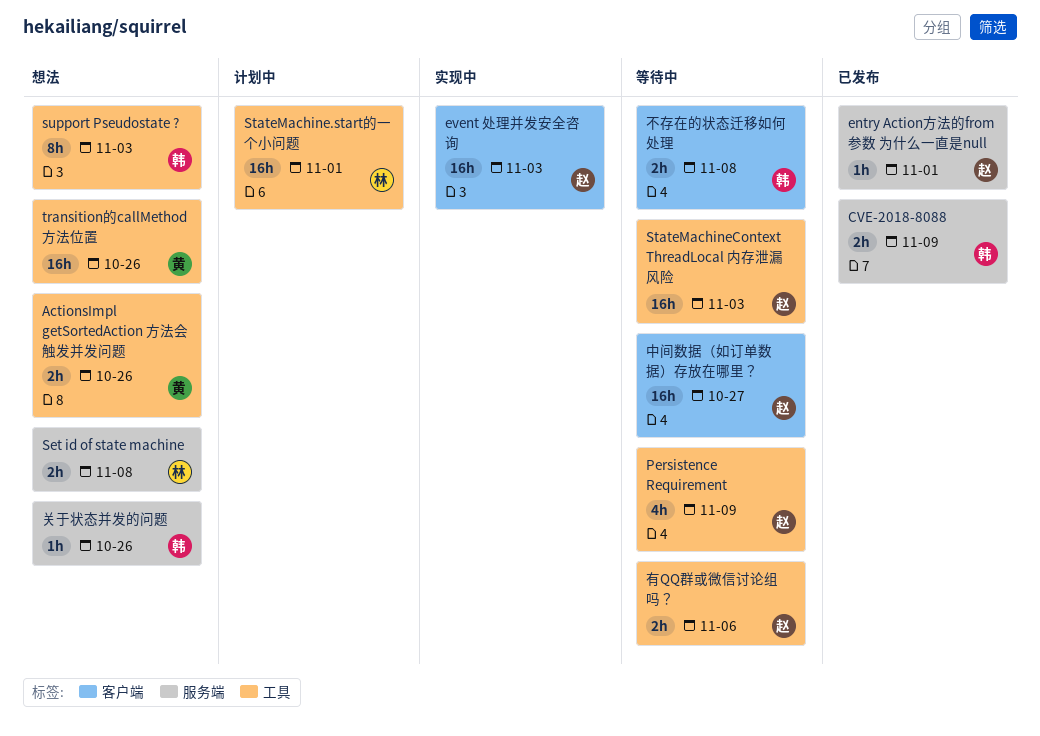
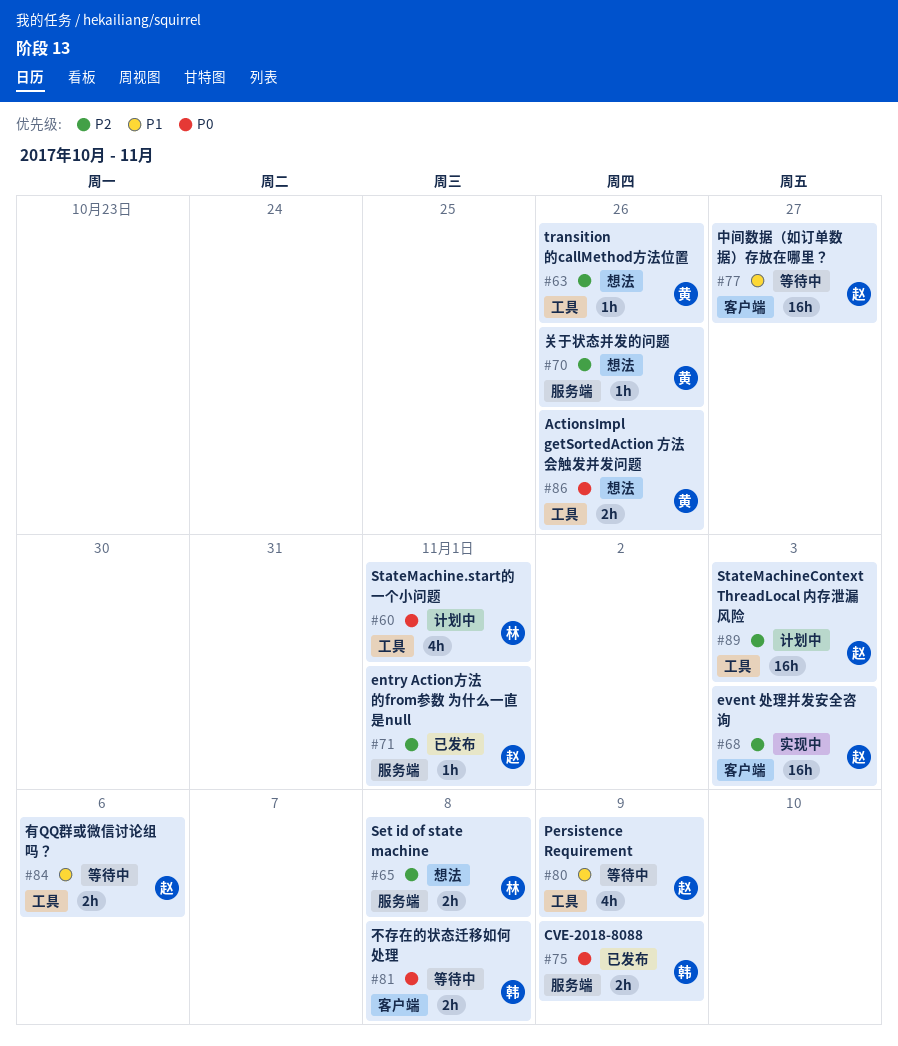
StateMachine.start的一个小问题, estimate: 16h -> 4h
StateMachineContext ThreadLocal 内存泄漏风险, status: 等待中 -> 计划中
support Pseudostate ?: present -> none
transition的callMethod方法位置, estimate: 16h -> 1h
关于状态并发的问题, owner: 韩 -> 黄

